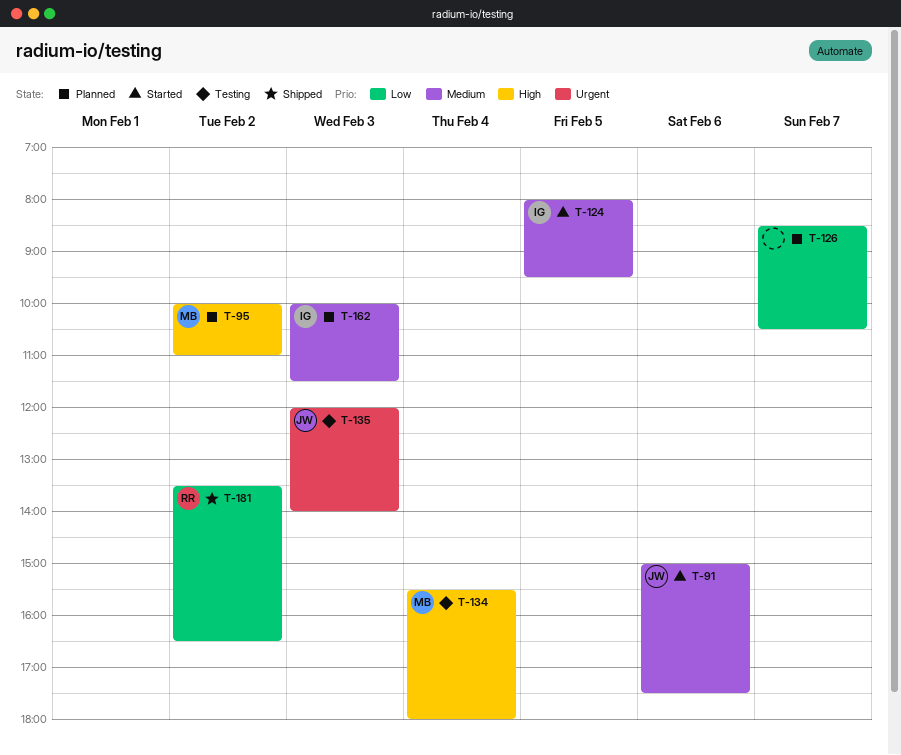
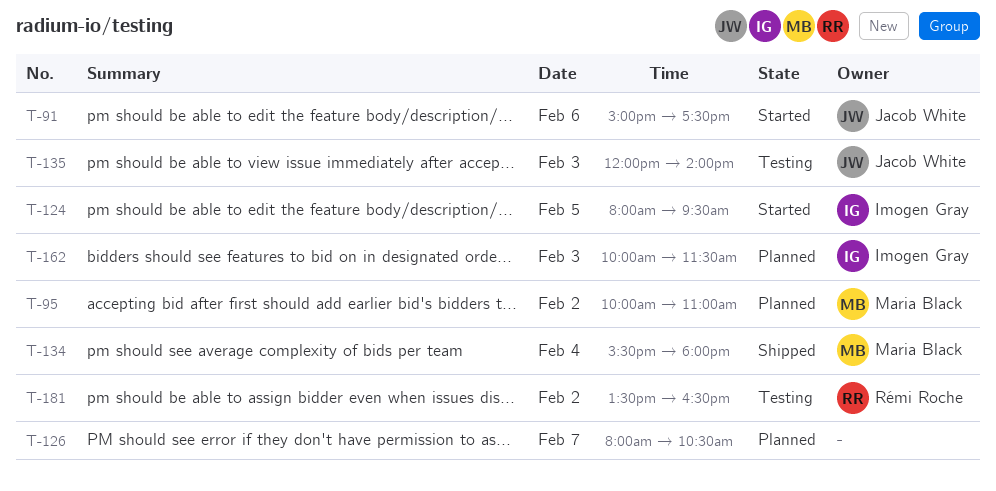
T-126, begins: 08:30 -> 08:00
T-134, status: Testing -> Shipped
T-181, status: Shipped -> Testing

